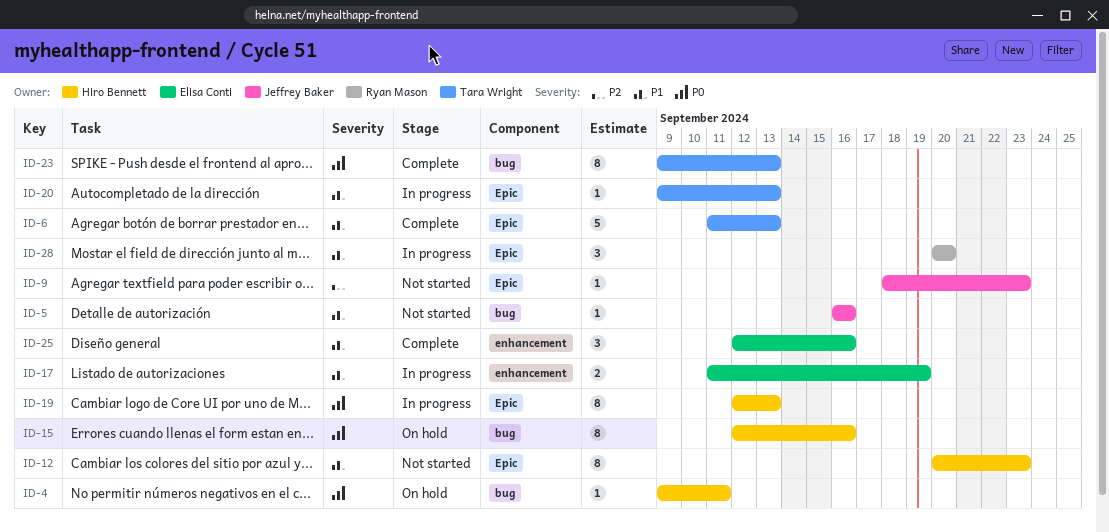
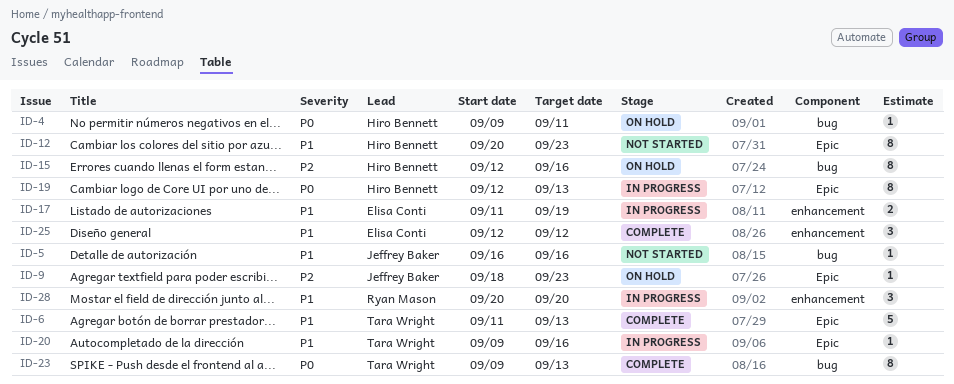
ID-9, status: Not started -> On hold
ID-15, priority: P0 -> P2
ID-20, due: Sep 13 -> Sep 16
ID-25, due: Sep 16 -> Sep 12
ID-28, label: Epic -> enhancement

